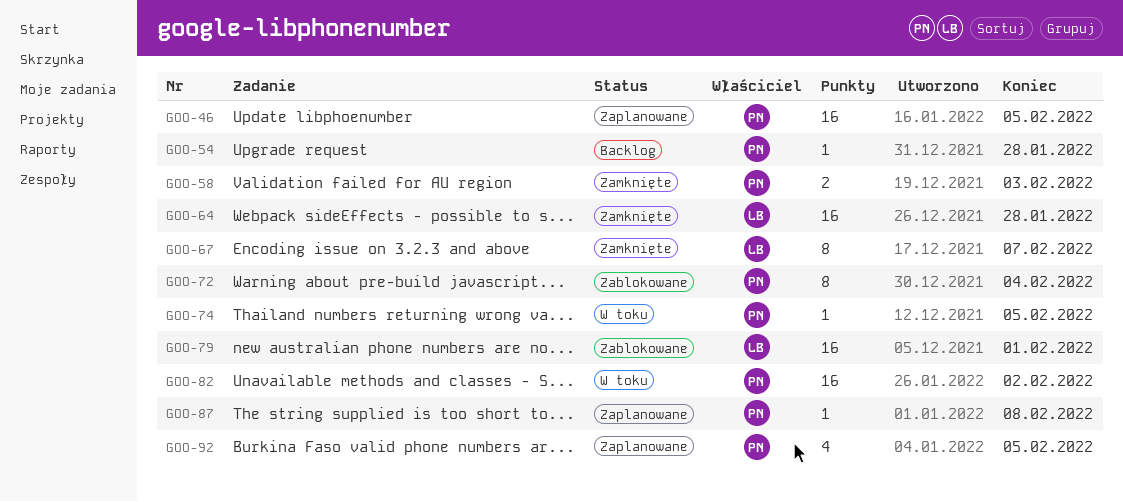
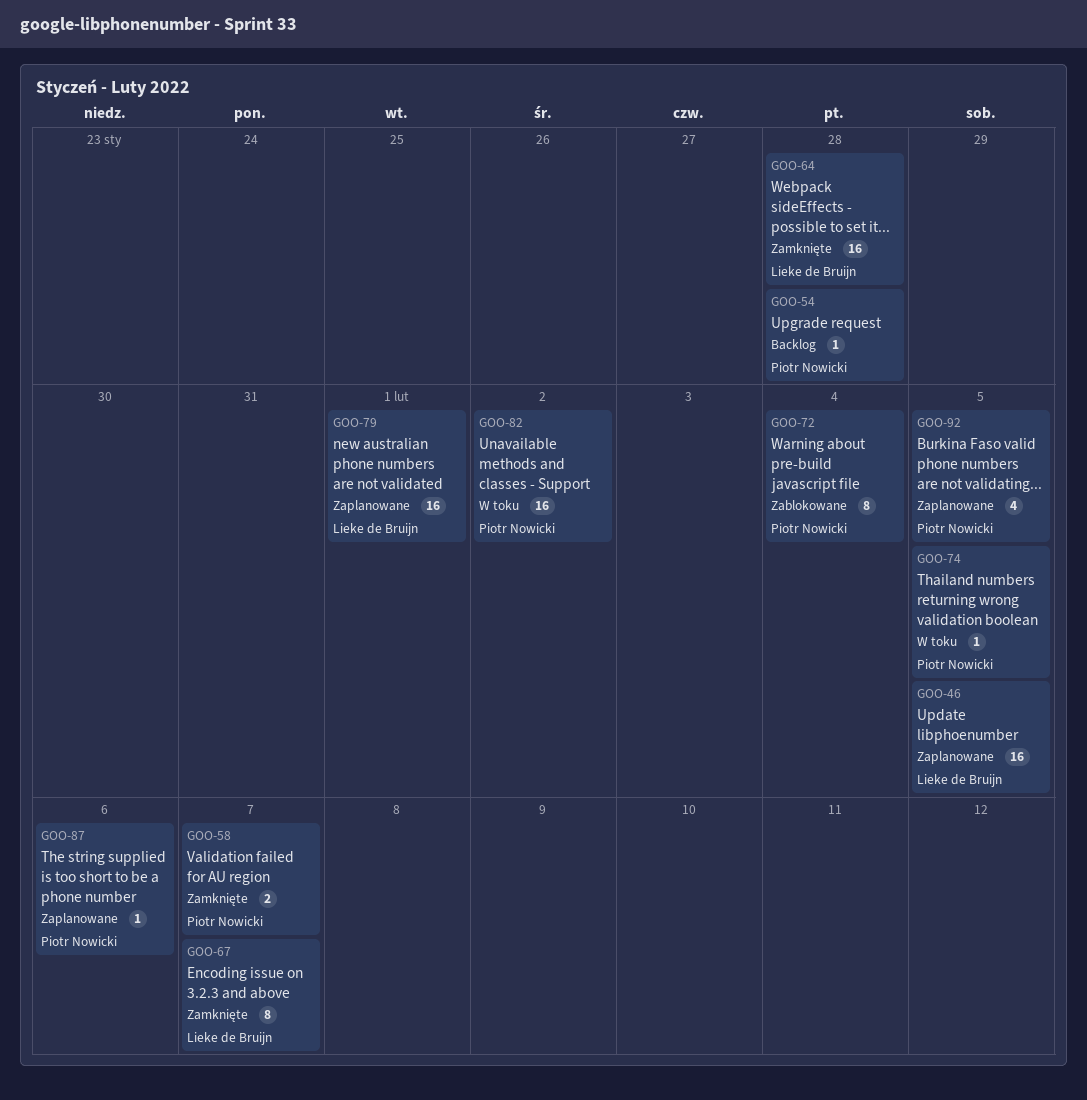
GOO-46, owner: Piotr Nowicki -> Lieke de Bruijn
GOO-58, due: Feb 3 -> Feb 7
GOO-79, status: Zablokowane -> Zaplanowane
GOO-87, due: Feb 8 -> Feb 6

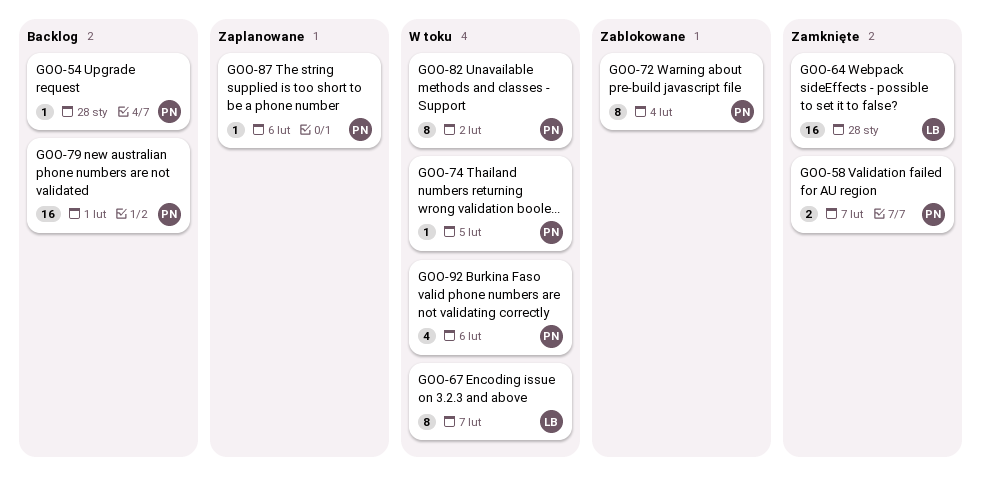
GOO-46: present -> none
GOO-67, status: Zamknięte -> W toku
GOO-79, status: Zaplanowane -> Backlog
GOO-79, owner: Lieke de Bruijn -> Piotr Nowicki
GOO-82, estimate: 16 -> 8
GOO-92, status: Zaplanowane -> W toku
GOO-92, due: Feb 5 -> Feb 6

